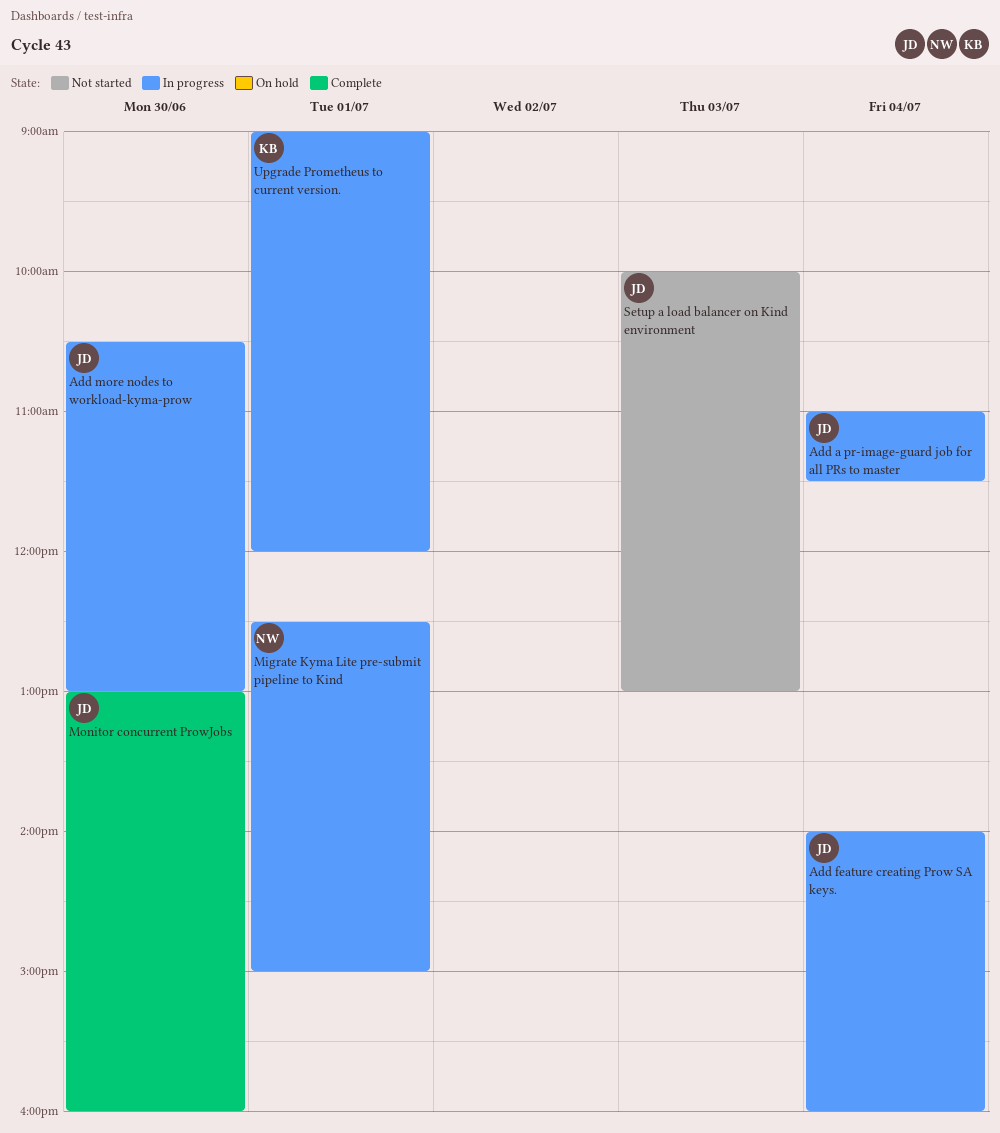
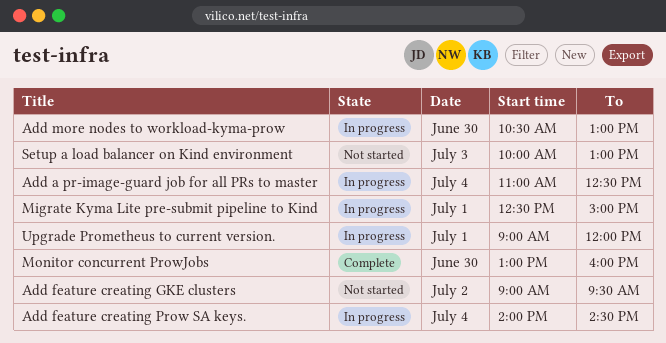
Add a pr-image-guard job for all PRs to master, ends: 11:30 -> 12:30
Add feature creating GKE clusters: none -> present
Add feature creating Prow SA keys., ends: 16:00 -> 14:30

